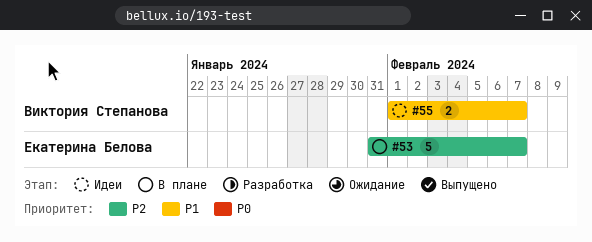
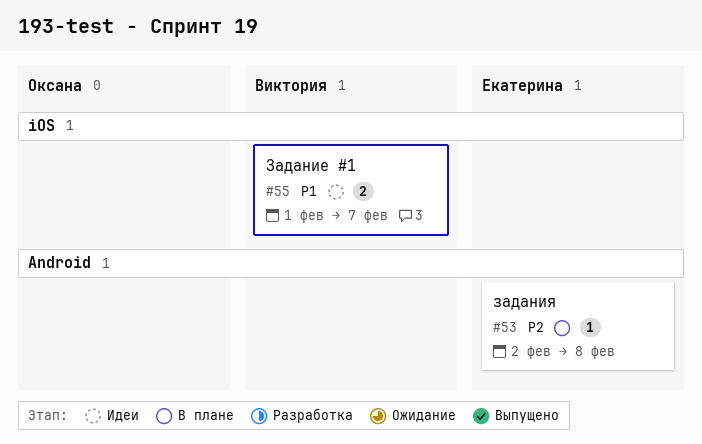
#53, estimate: 5 -> 1
#53, start: Jan 31 -> Feb 2
#53, due: Feb 7 -> Feb 8

